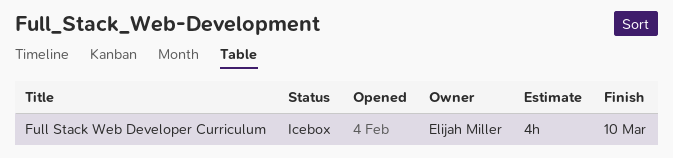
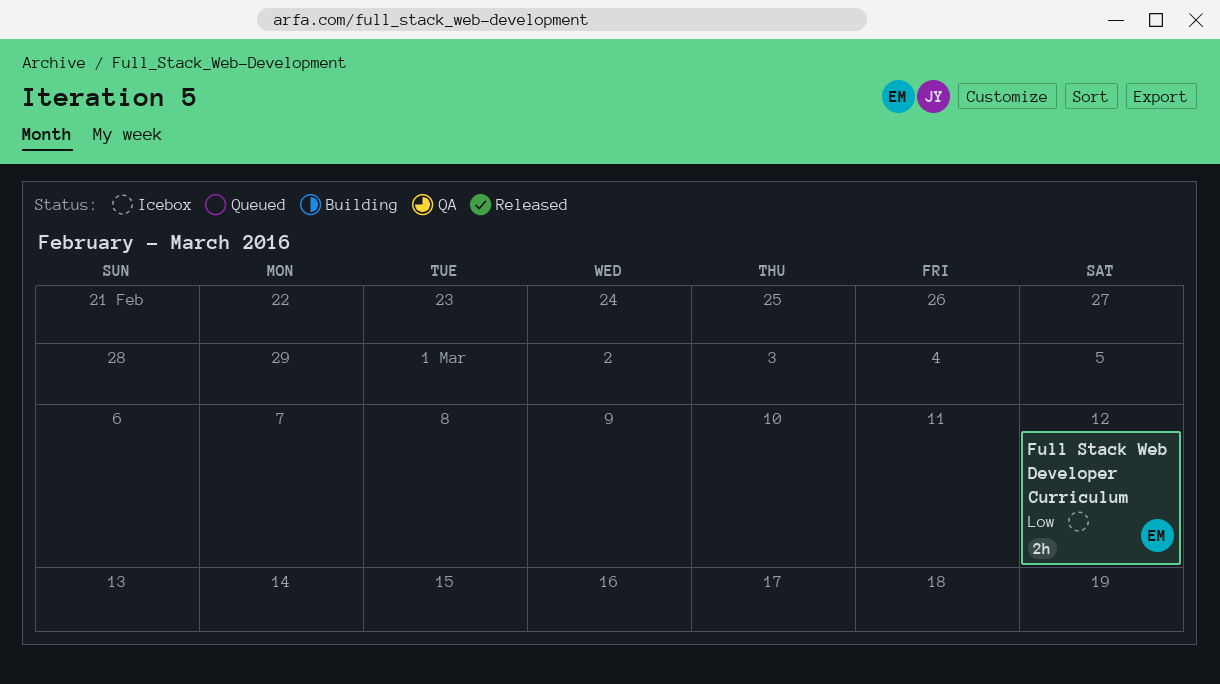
Full Stack Web Developer Curriculum, estimate: 4h -> 2h
Full Stack Web Developer Curriculum, due: Mar 10 -> Mar 12

